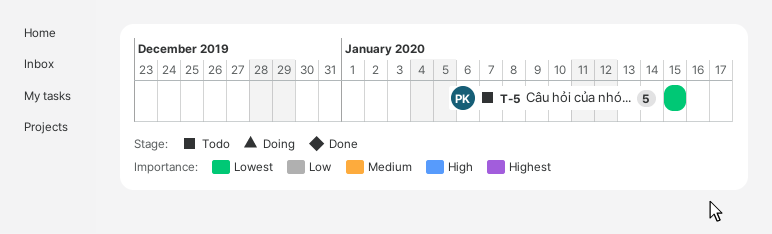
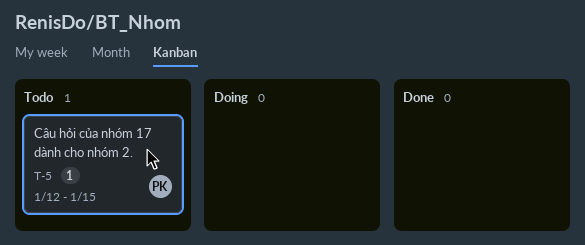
T-5, estimate: 5 -> 1
T-5, start: Jan 15 -> Jan 12

